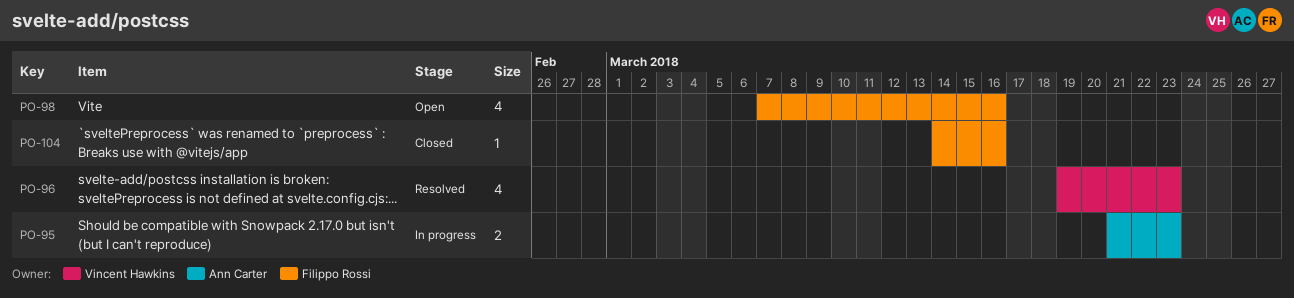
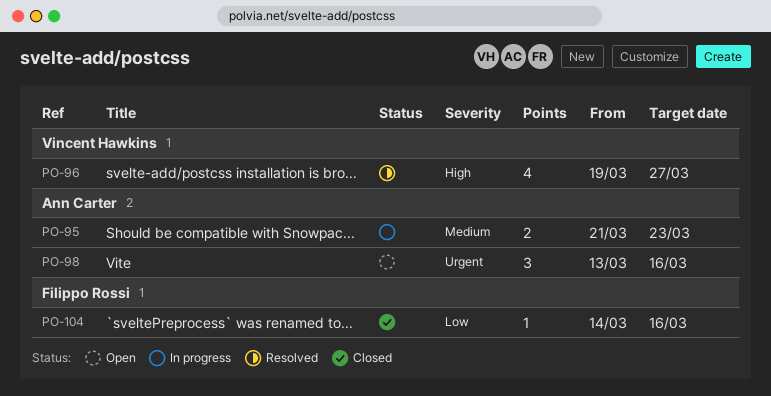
PO-96, due: Mar 23 -> Mar 27
PO-98, owner: Filippo Rossi -> Ann Carter
PO-98, estimate: 4 -> 3
PO-98, start: Mar 7 -> Mar 13

